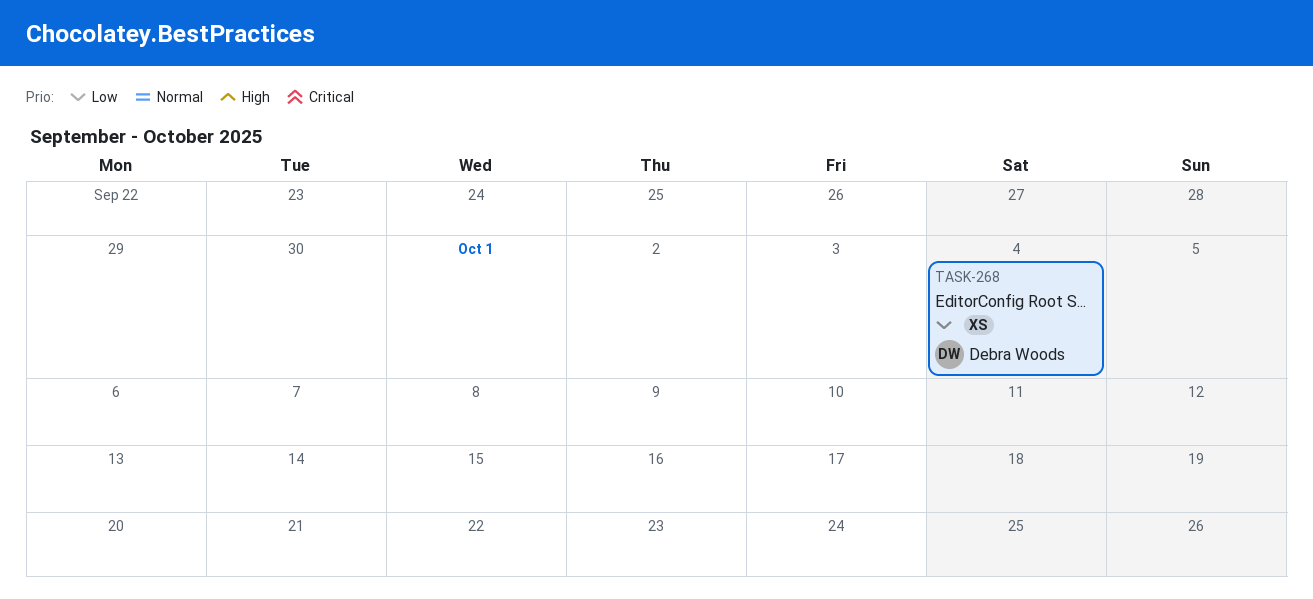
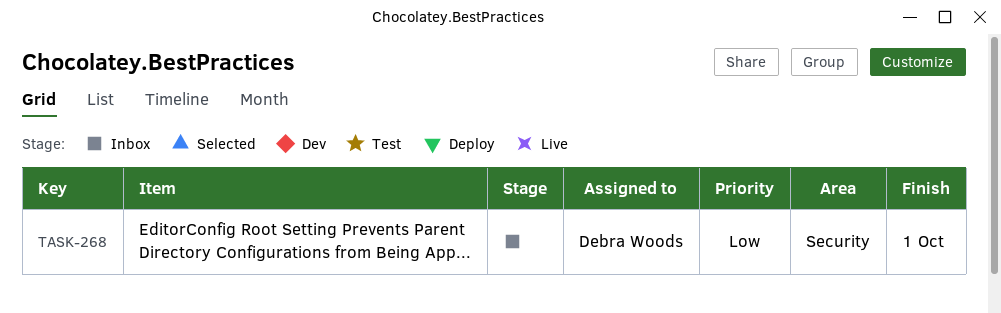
TASK-268, due: Oct 4 -> Oct 1

